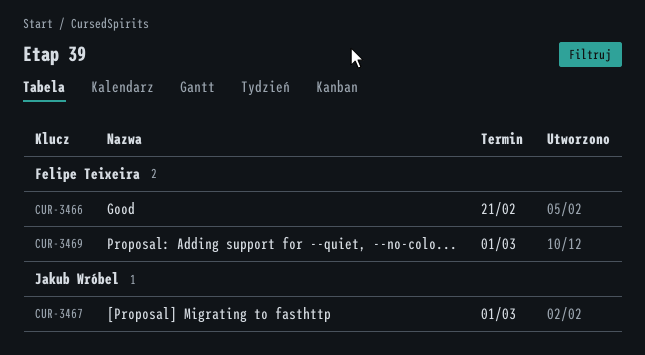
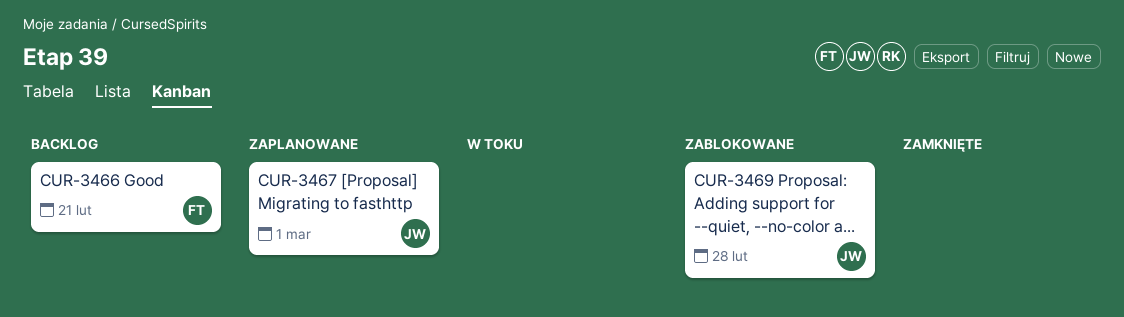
CUR-3469, owner: Felipe Teixeira -> Jakub Wróbel
CUR-3469, due: Mar 1 -> Feb 28

